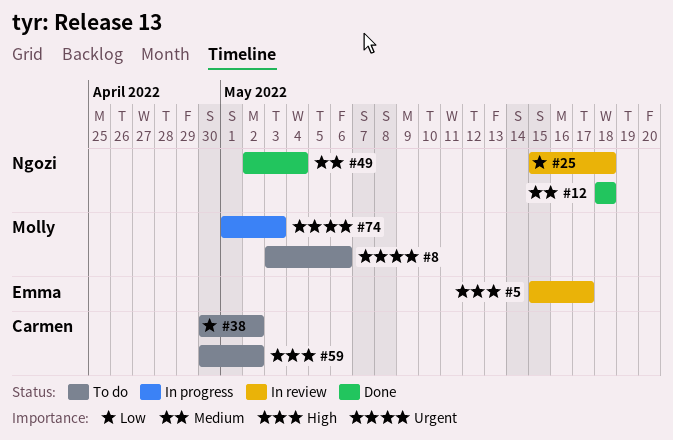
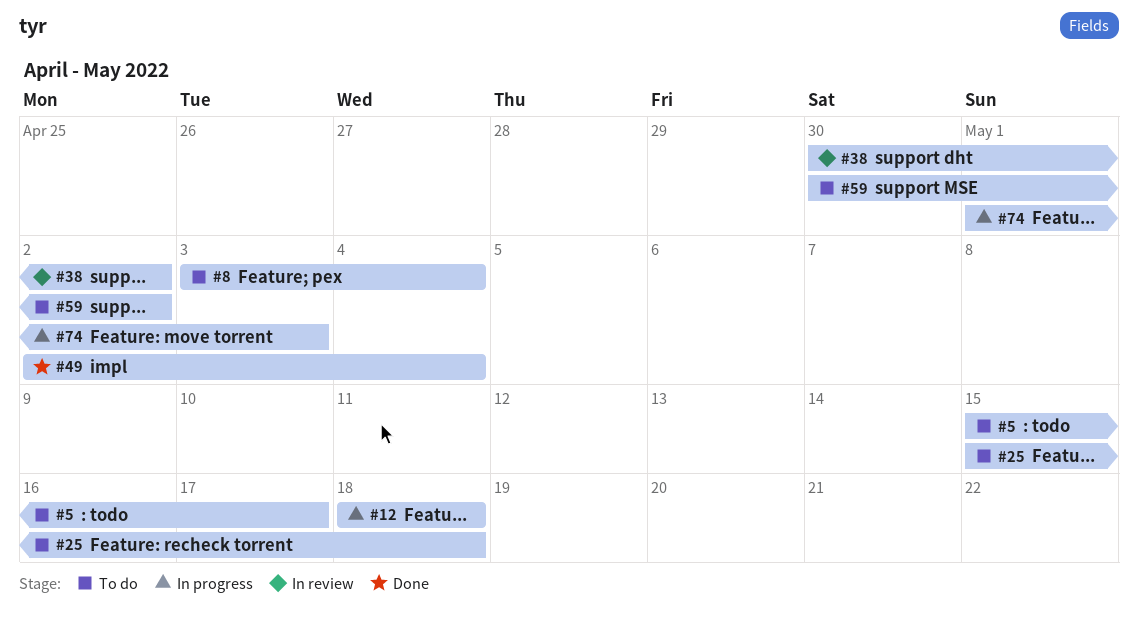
#5, status: In review -> To do
#8, due: May 6 -> May 4
#12, status: Done -> In progress
#25, status: In review -> To do
#38, status: To do -> In review

